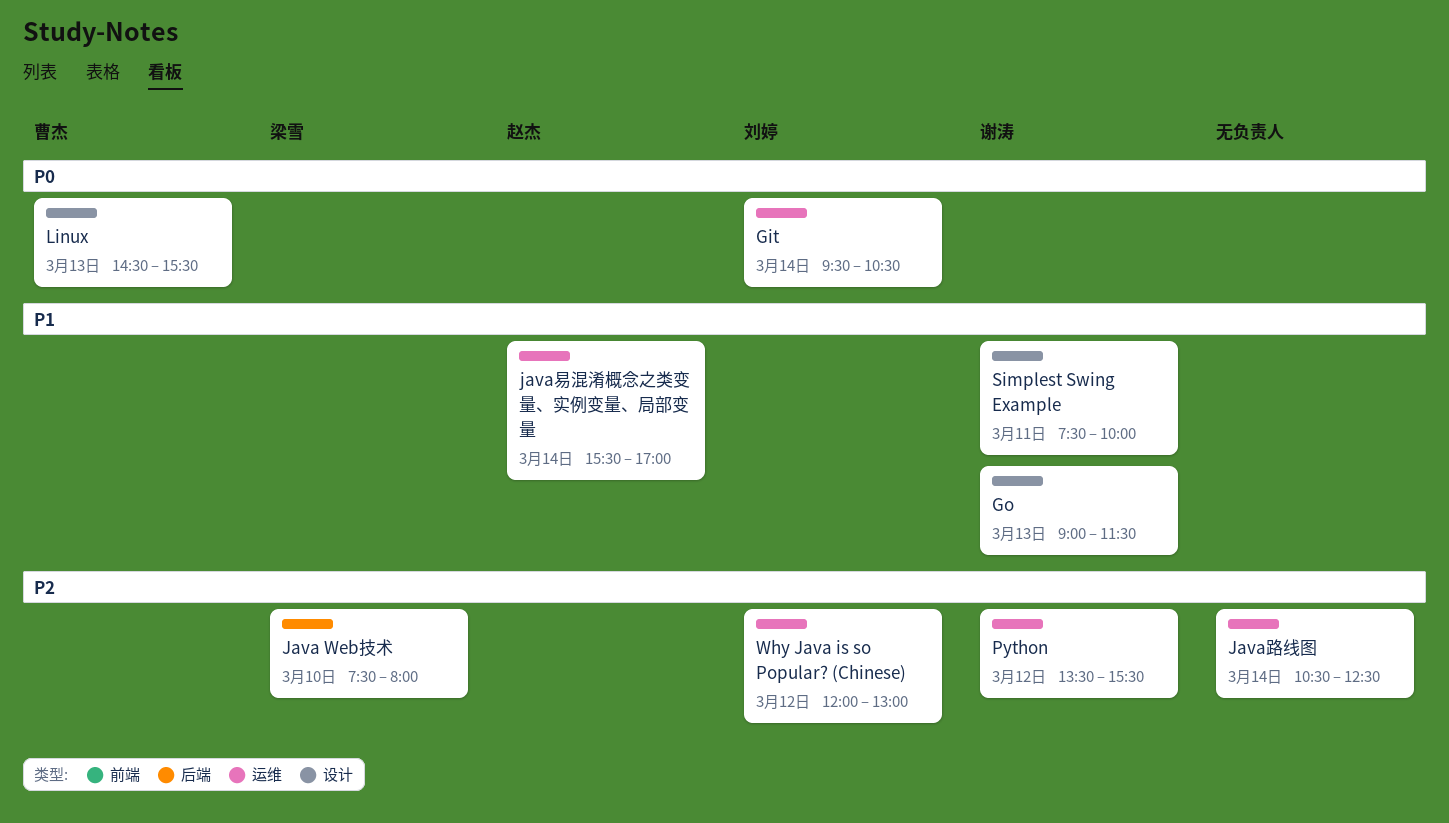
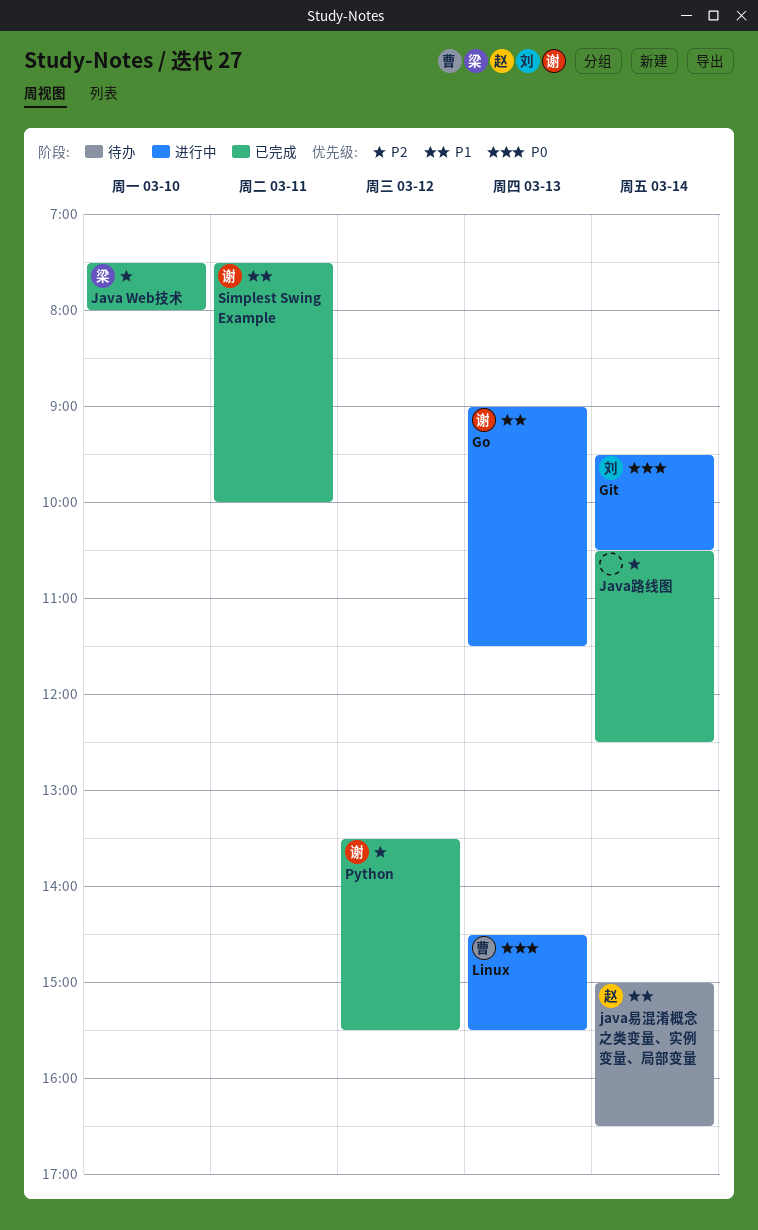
java易混淆概念之类变量、实例变量、局部变量, begins: 15:30 -> 15:00
java易混淆概念之类变量、实例变量、局部变量, ends: 17:00 -> 16:30
Why Java is so Popular? (Chinese): present -> none

